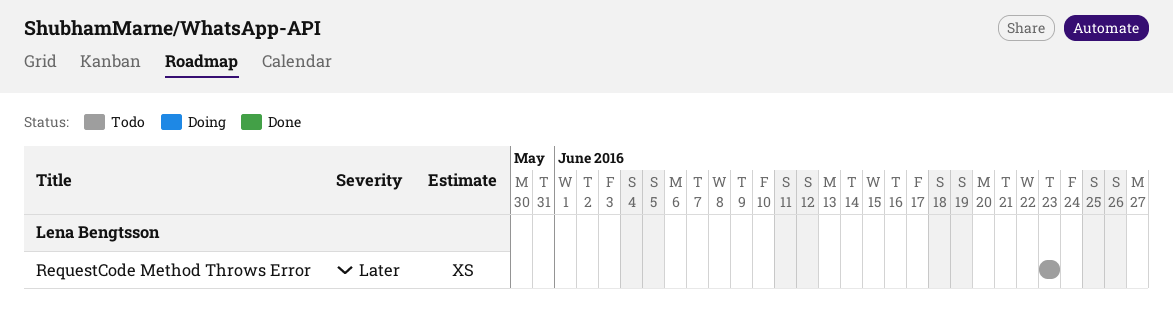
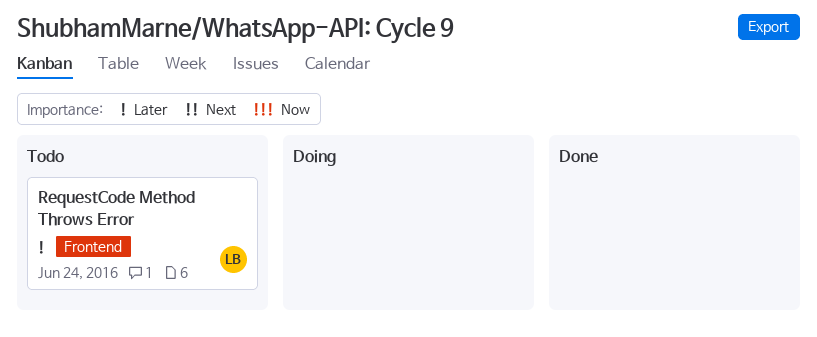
RequestCode Method Throws Error, due: Jun 23 -> Jun 24

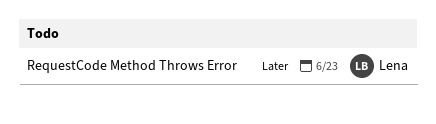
RequestCode Method Throws Error, due: Jun 24 -> Jun 23

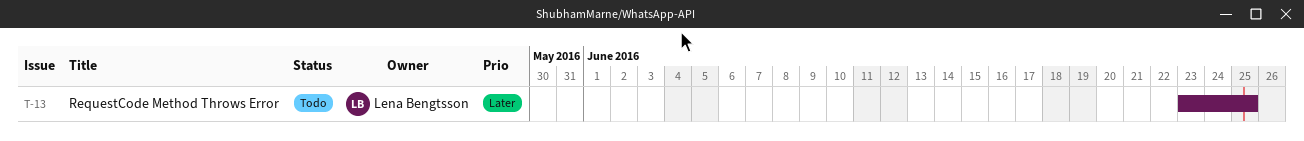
RequestCode Method Throws Error, due: Jun 23 -> Jun 25

